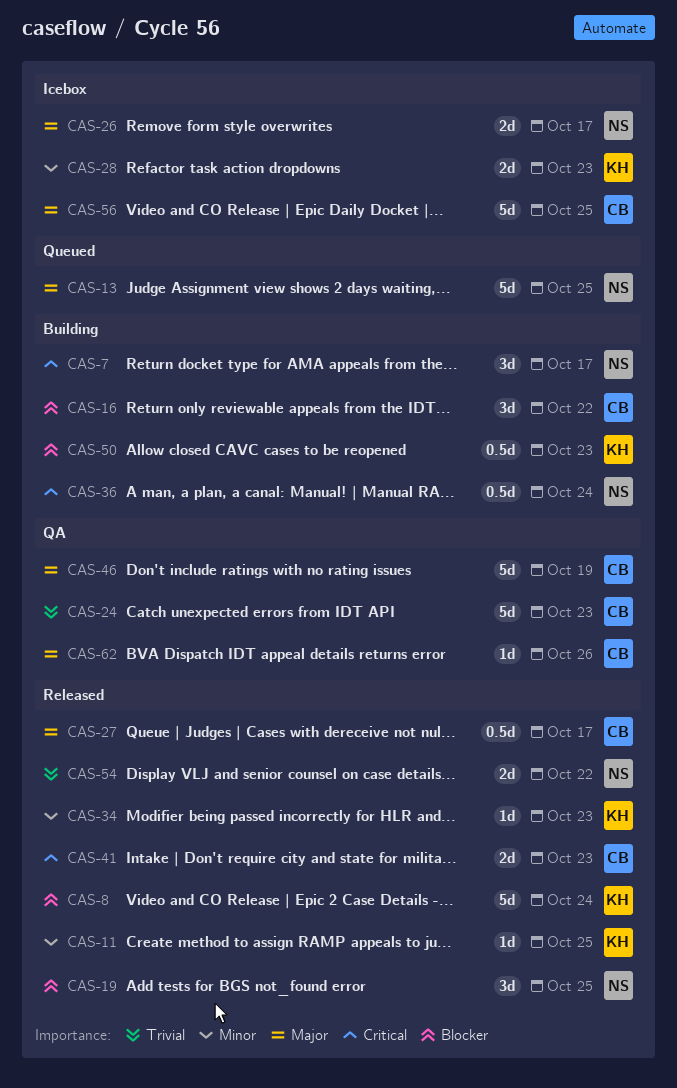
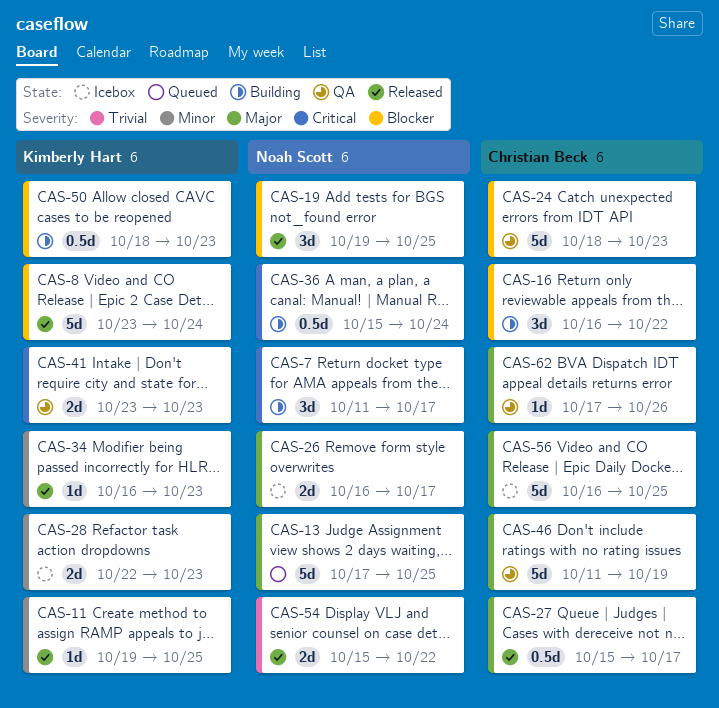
CAS-24, priority: Trivial -> Blocker
CAS-41, status: Released -> QA
CAS-41, owner: Christian Beck -> Kimberly Hart

